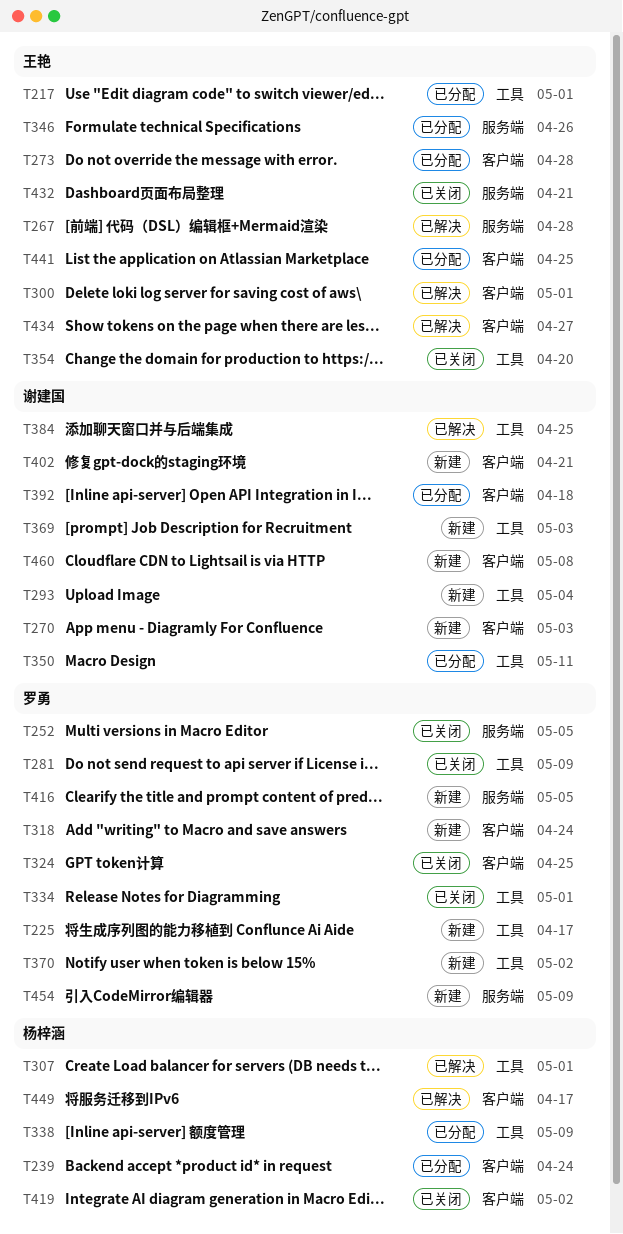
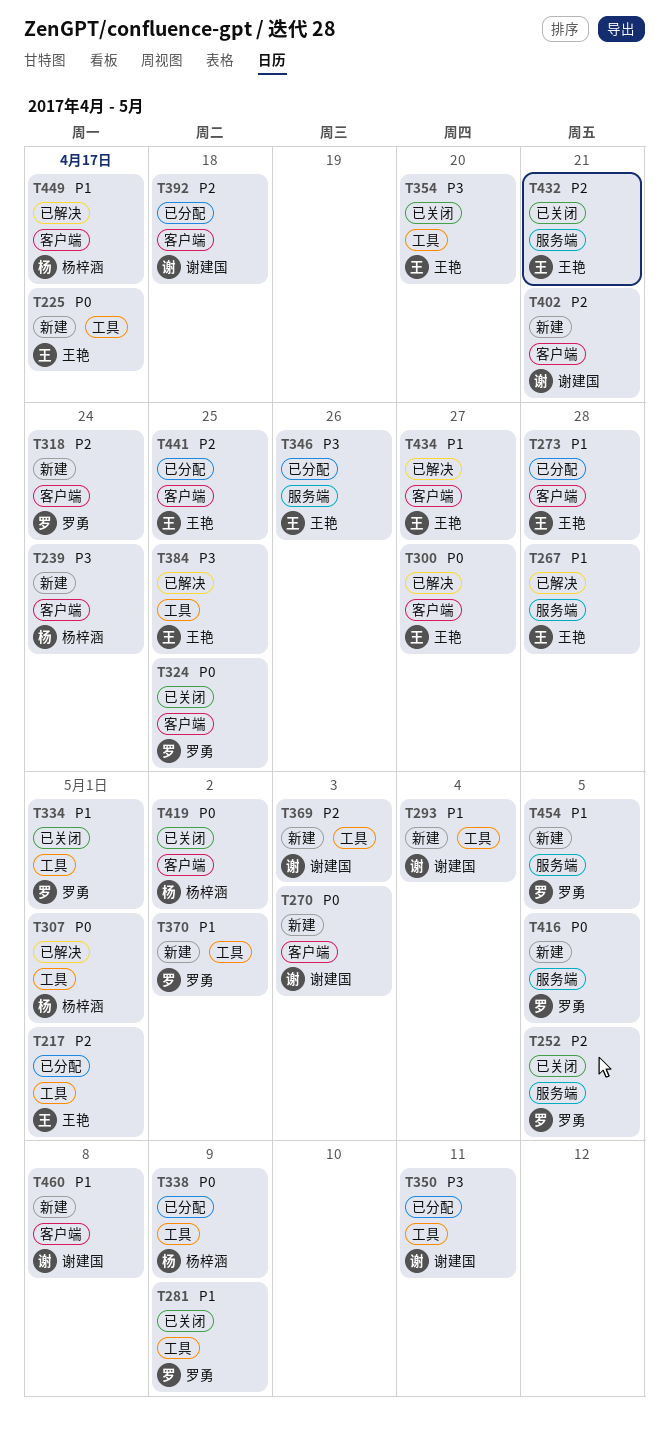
T225, owner: 罗勇 -> 王艳
T239, status: 已分配 -> 新建
T300, due: May 1 -> Apr 27
T384, owner: 谢建国 -> 王艳
T454, due: May 9 -> May 5

